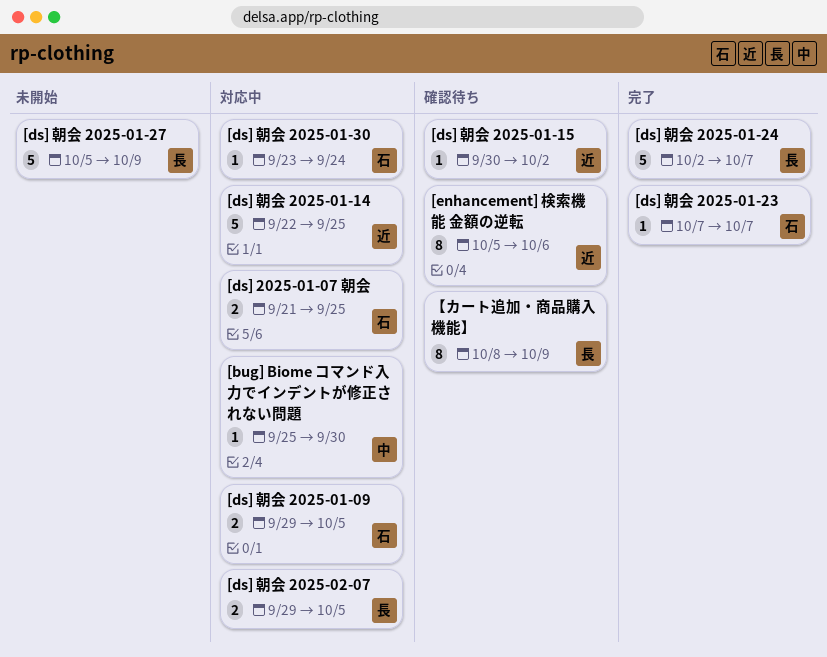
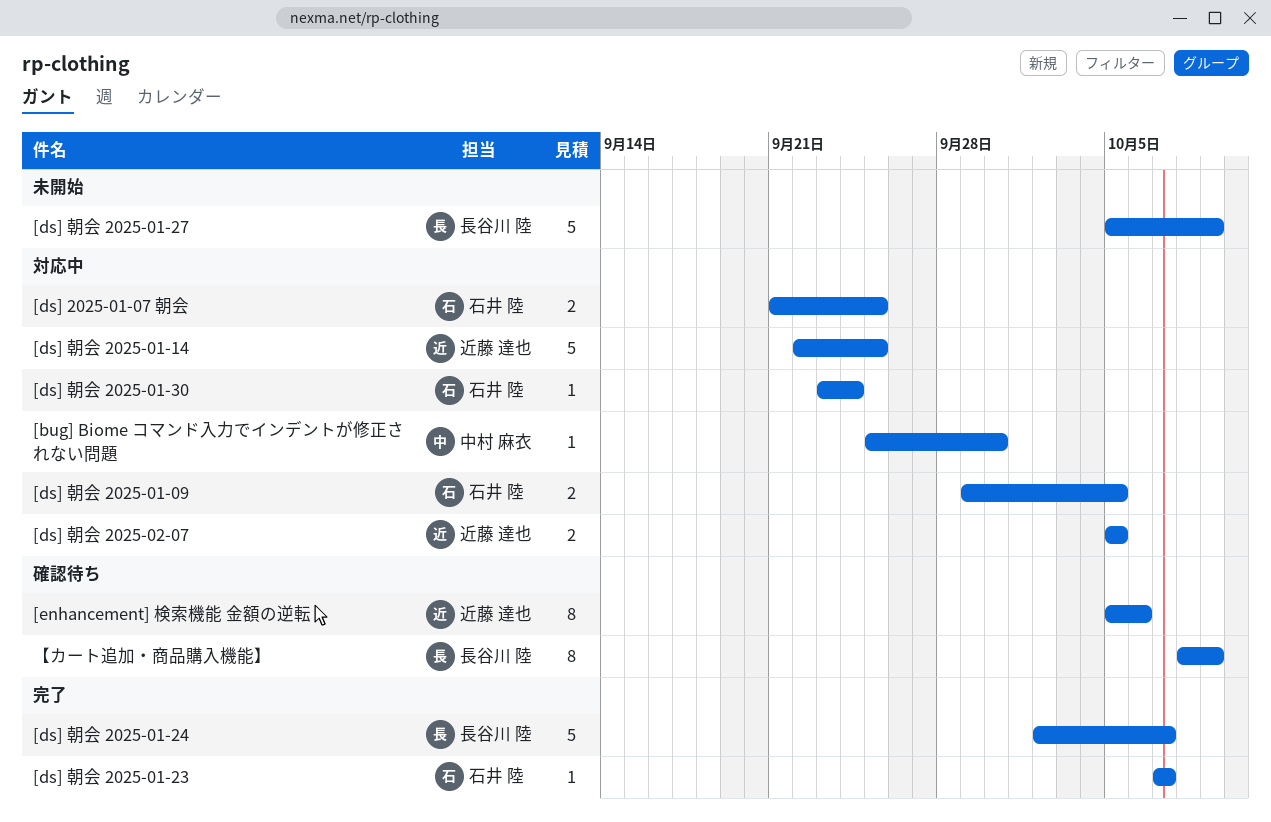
[ds] 朝会 2025-01-15: present -> none
[ds] 朝会 2025-02-07, owner: 長谷川 陸 -> 近藤 達也
[ds] 朝会 2025-02-07, start: Sep 29 -> Oct 5

